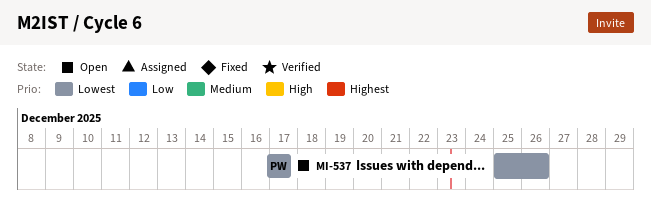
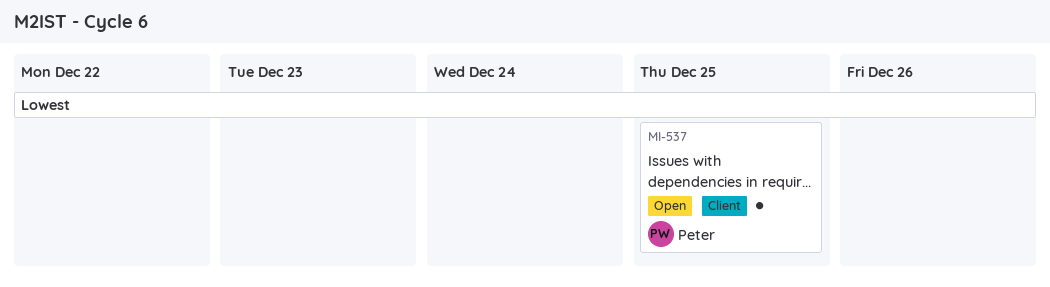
MI-537, due: Dec 26 -> Dec 25

